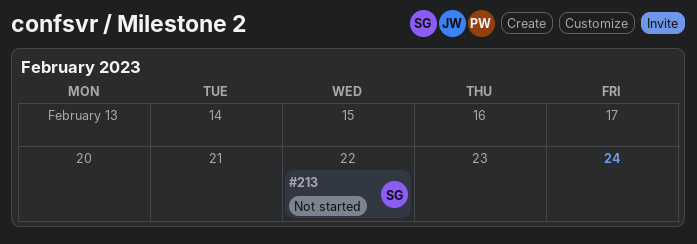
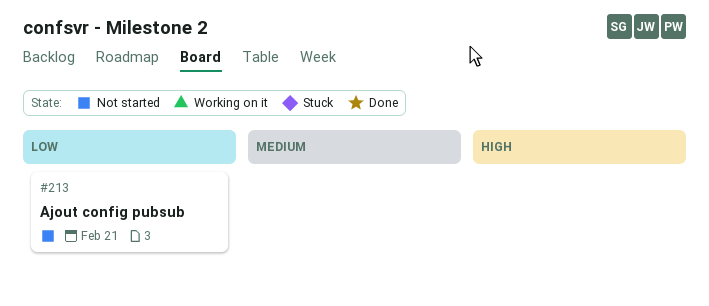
#213, due: Feb 22 -> Feb 21

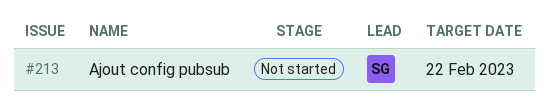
#213, due: Feb 21 -> Feb 22

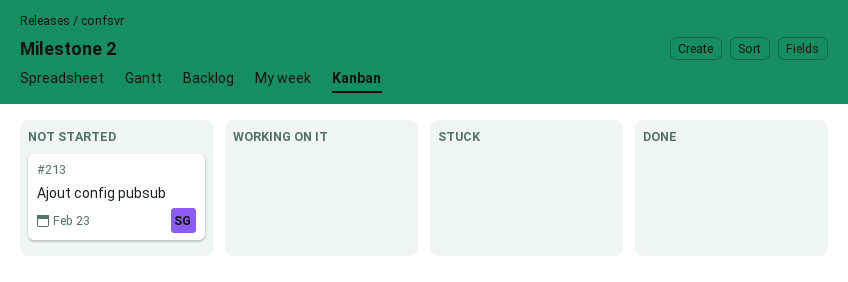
#213, due: Feb 22 -> Feb 23

